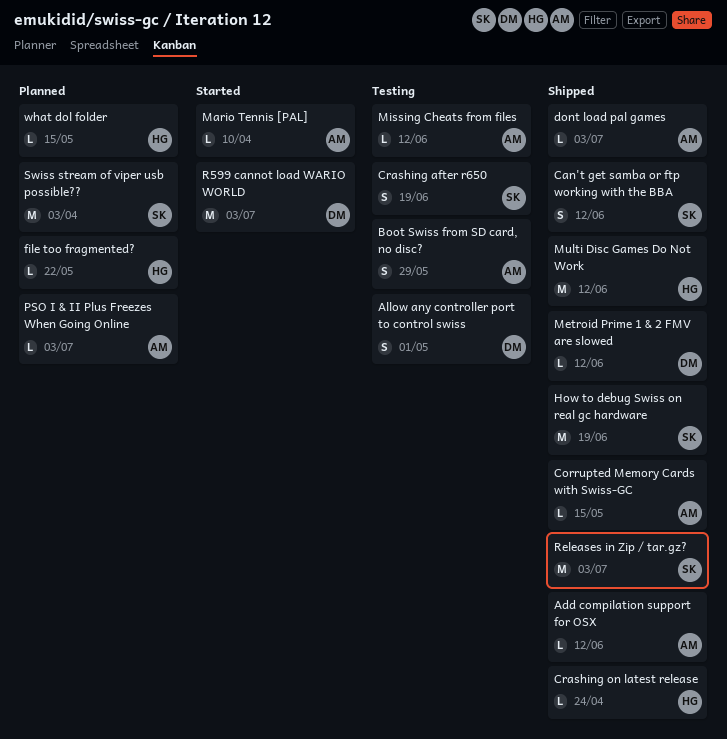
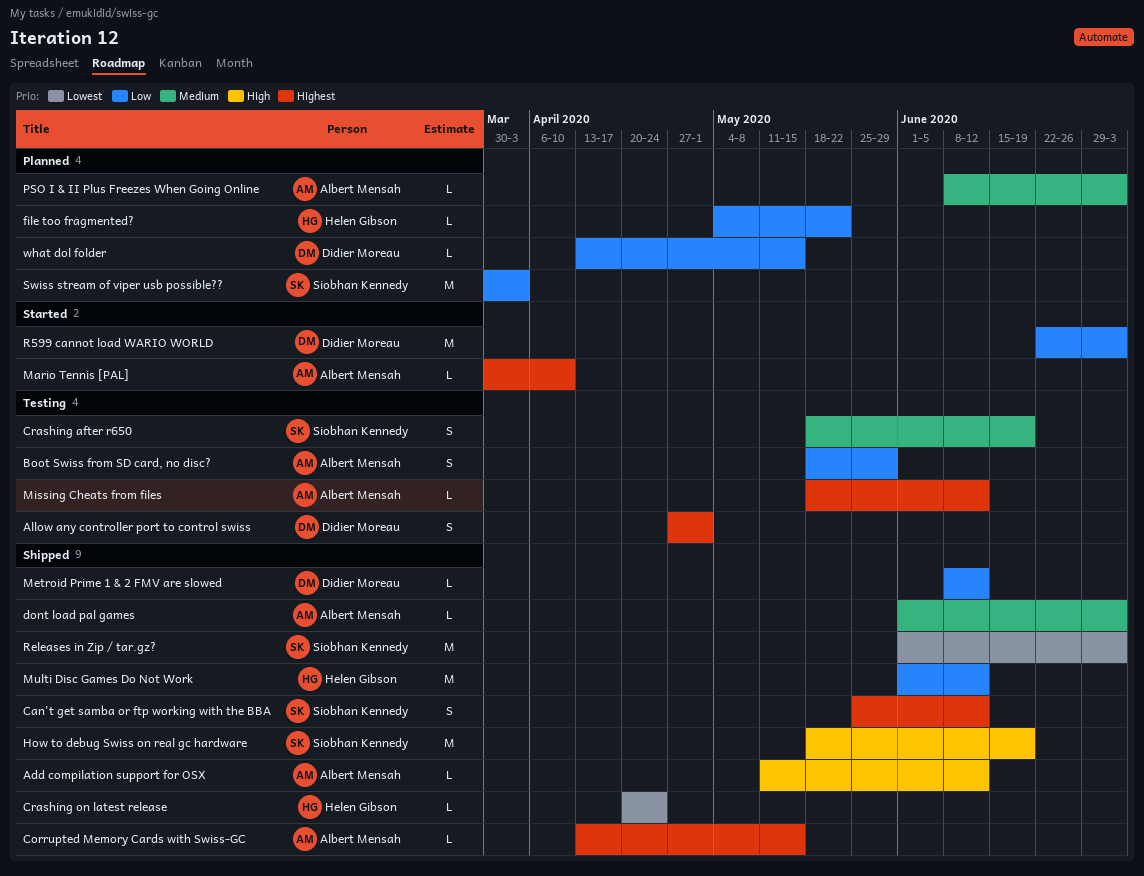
what dol folder, owner: Helen Gibson -> Didier Moreau

